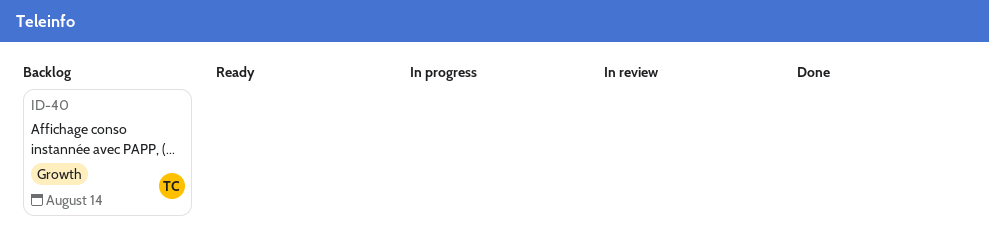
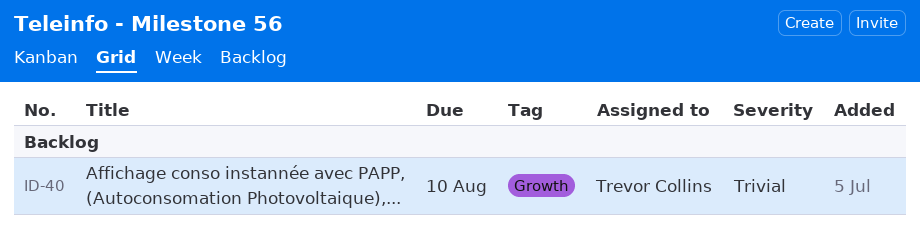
ID-40, due: Aug 14 -> Aug 10

